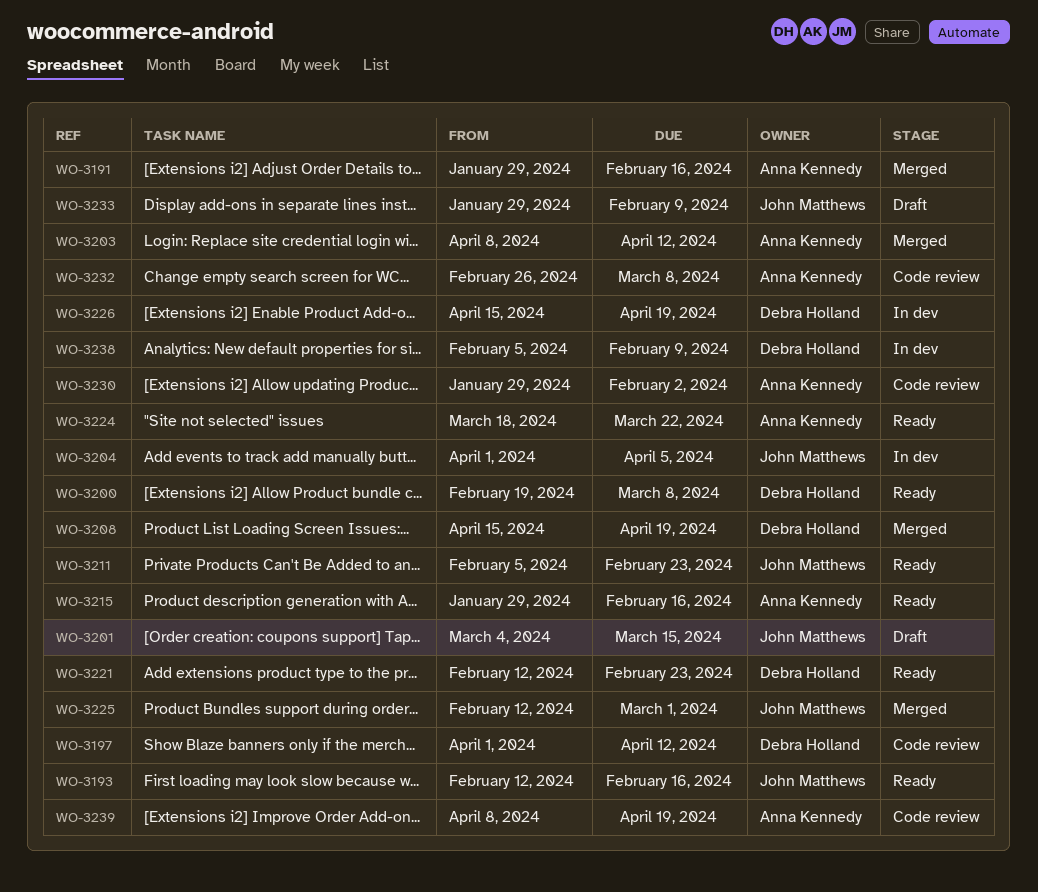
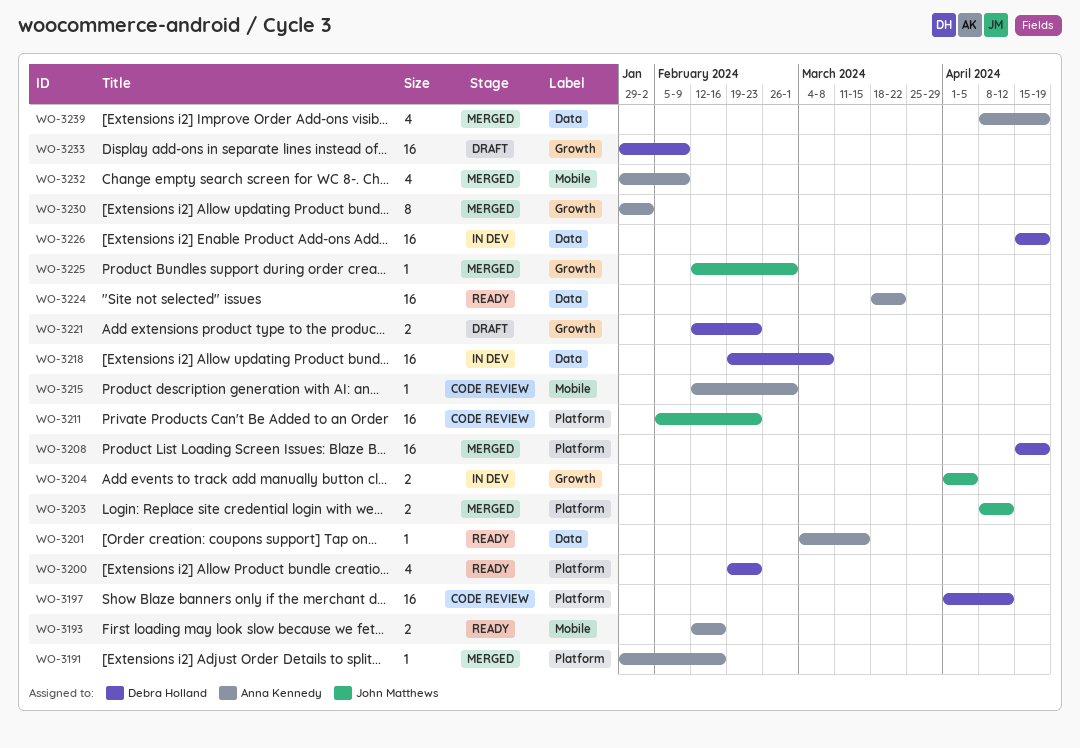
WO-3193, owner: John Matthews -> Anna Kennedy
WO-3200, due: Mar 8 -> Feb 23
WO-3201, status: Draft -> Ready
WO-3201, owner: John Matthews -> Anna Kennedy
WO-3203, owner: Anna Kennedy -> John Matthews
WO-3211, status: Ready -> Code review
WO-3215, status: Ready -> Code review
WO-3215, start: Jan 29 -> Feb 12
WO-3215, due: Feb 16 -> Mar 1
WO-3218: none -> present
WO-3221, status: Ready -> Draft
WO-3230, status: Code review -> Merged
WO-3232, status: Code review -> Merged
WO-3232, start: Feb 26 -> Jan 29
WO-3232, due: Mar 8 -> Feb 9
WO-3233, owner: John Matthews -> Debra Holland
WO-3238: present -> none
WO-3239, status: Code review -> Merged

